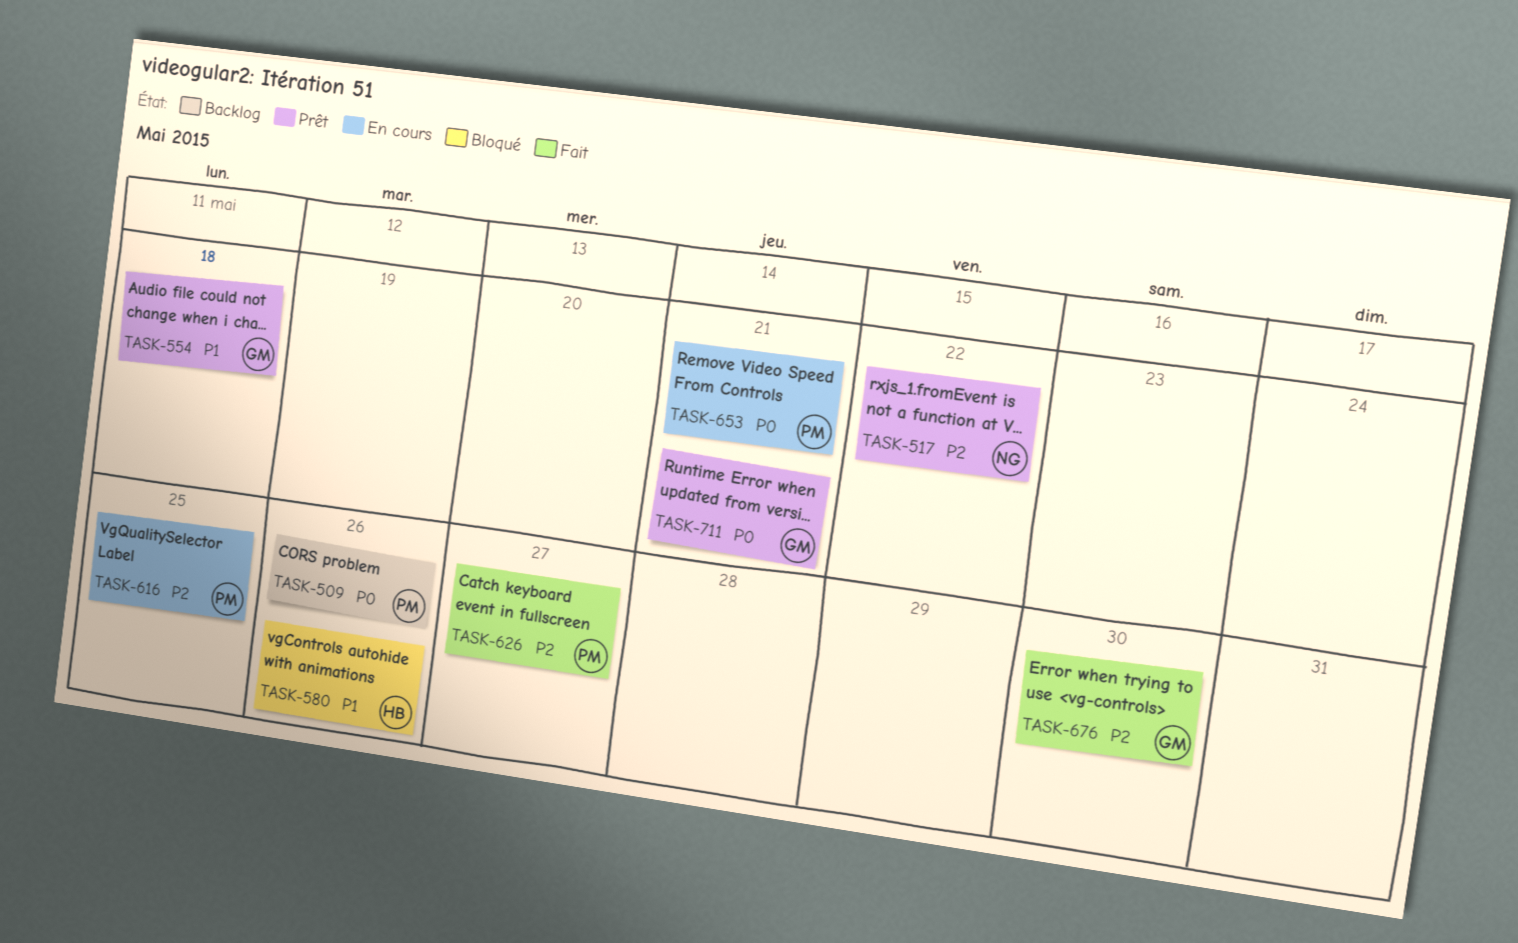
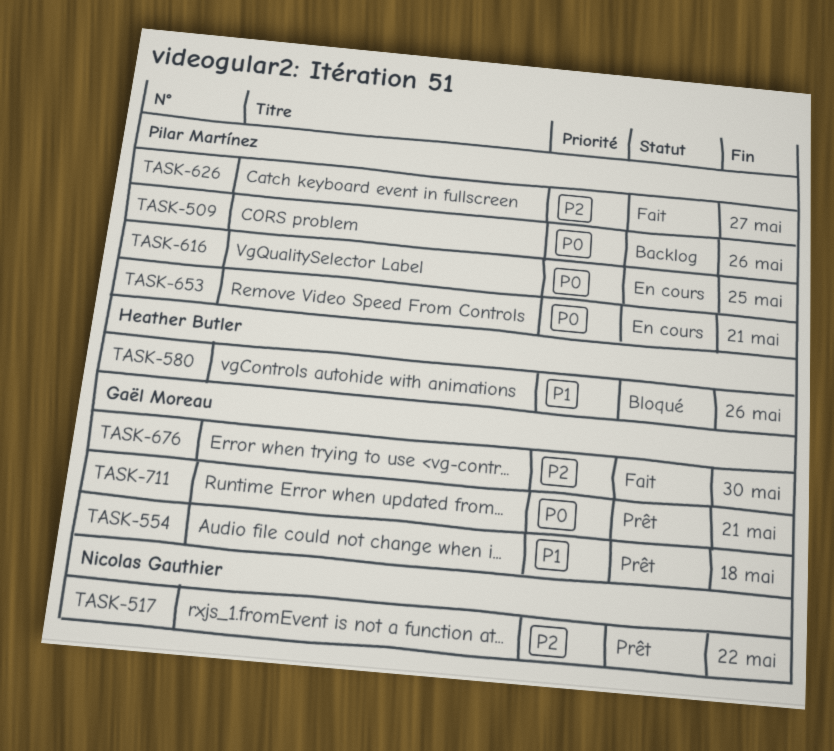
TASK-616, priority: P2 -> P0

